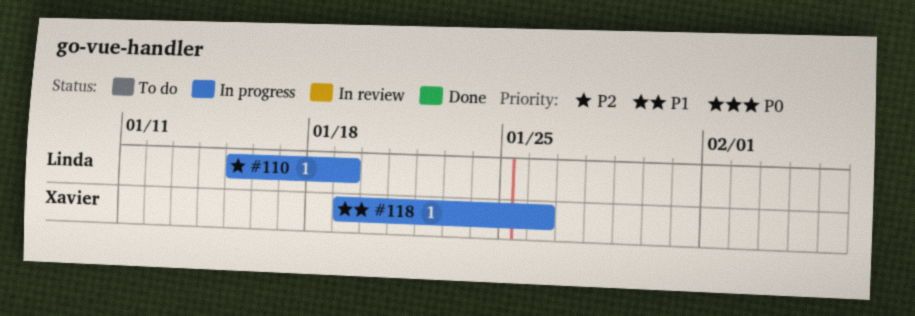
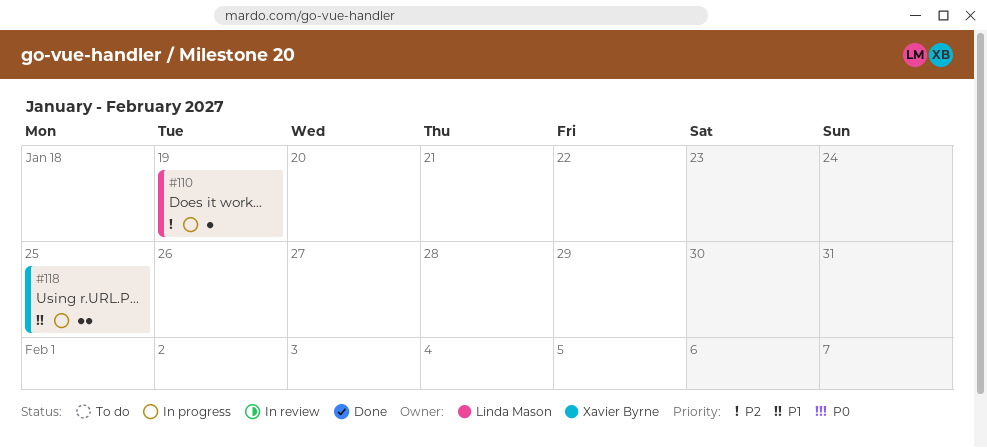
#118, estimate: 1 -> 2
#118, due: Jan 26 -> Jan 25

